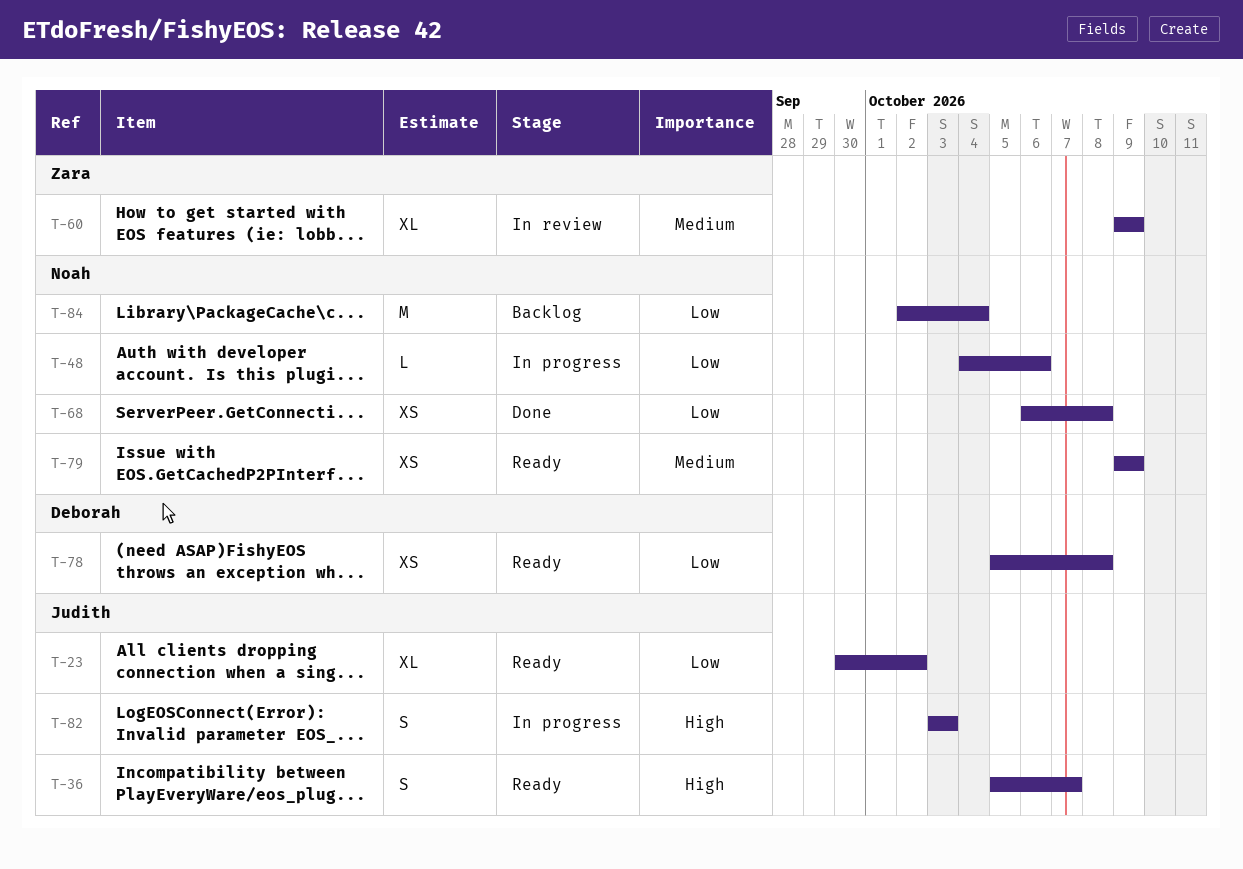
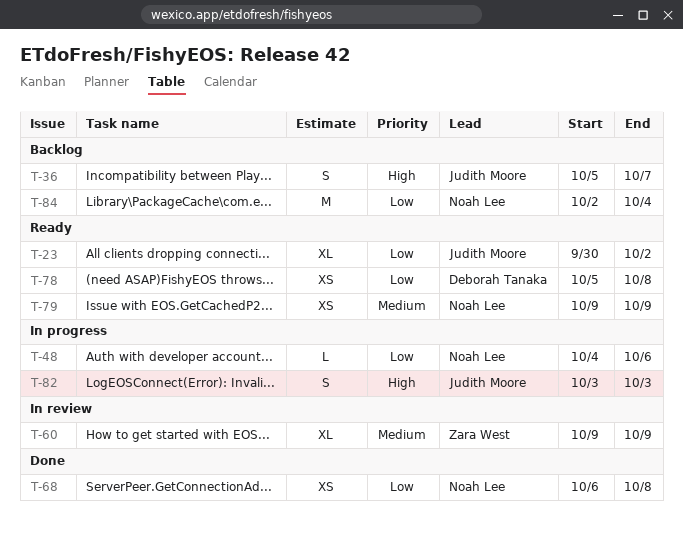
T-36, status: Ready -> Backlog

